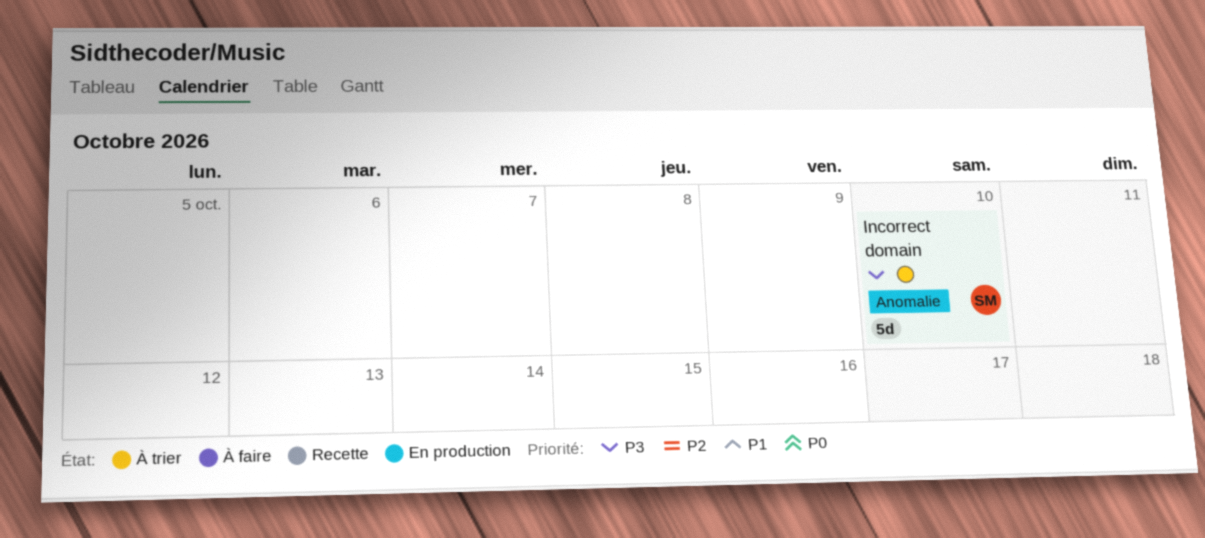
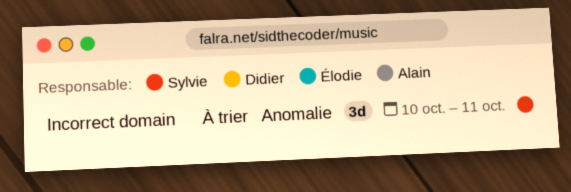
Incorrect domain, estimate: 5d -> 3d
Incorrect domain, due: Oct 10 -> Oct 11

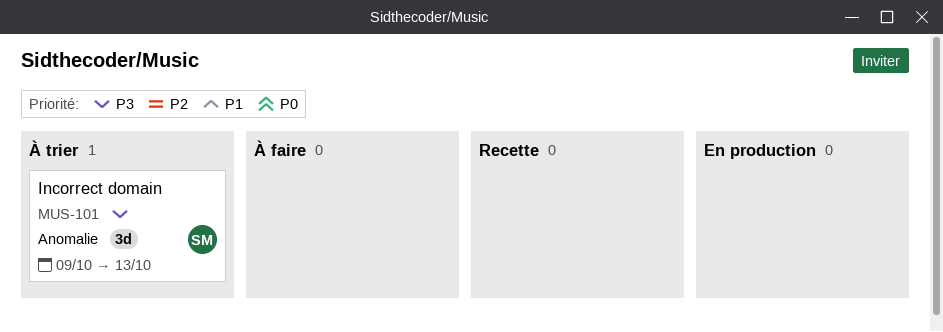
Incorrect domain, start: Oct 10 -> Oct 9
Incorrect domain, due: Oct 11 -> Oct 13

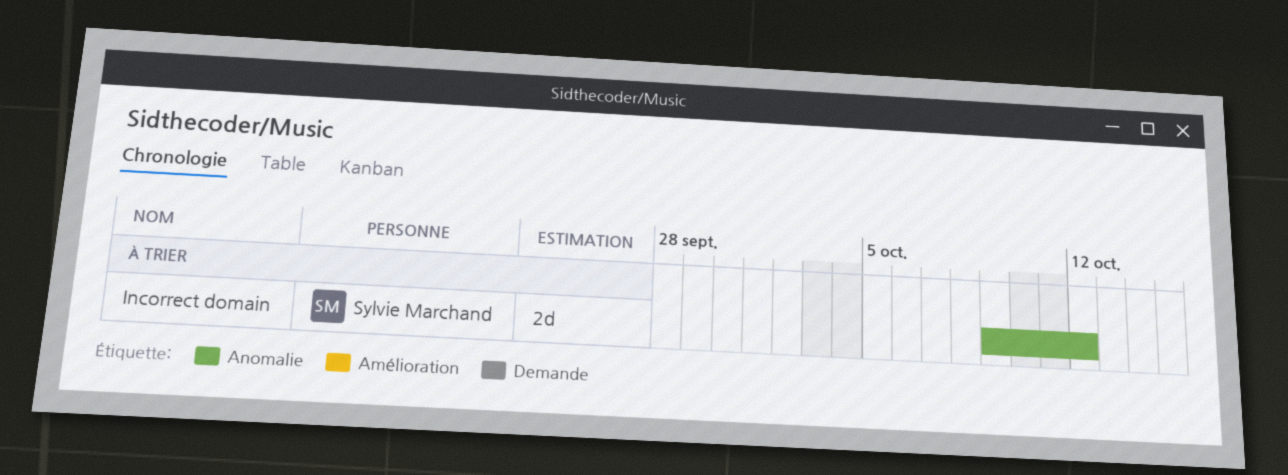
Incorrect domain, estimate: 3d -> 2d
Incorrect domain, due: Oct 13 -> Oct 12

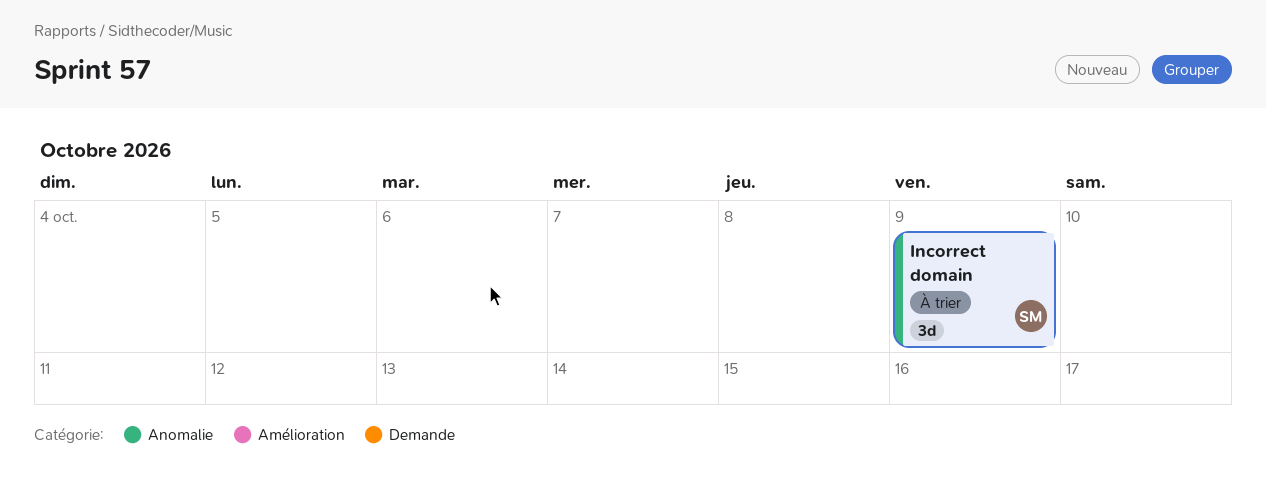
Incorrect domain, estimate: 2d -> 3d
Incorrect domain, due: Oct 12 -> Oct 9

